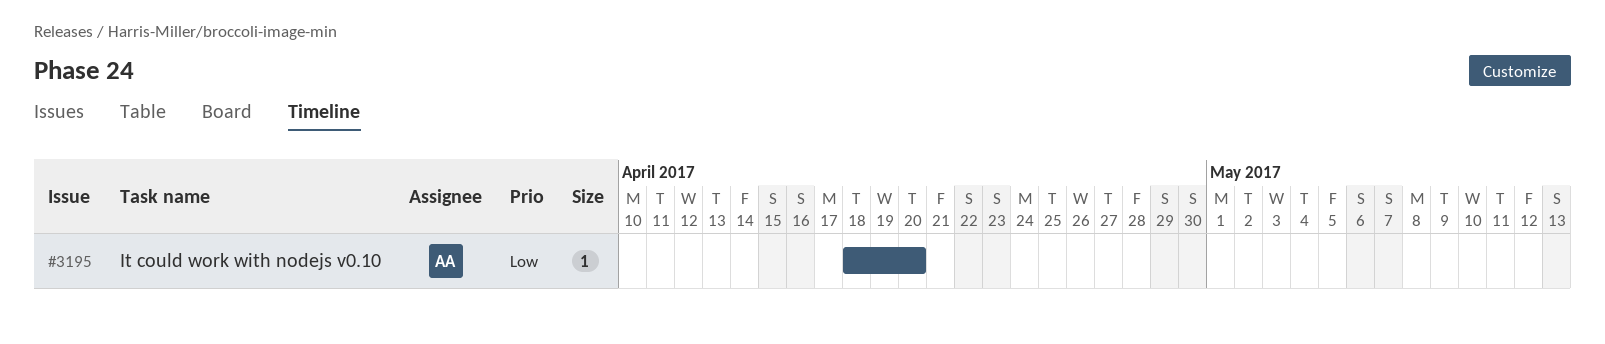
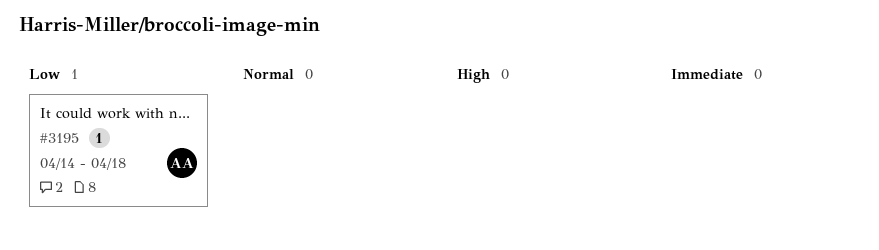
#3195, start: Apr 18 -> Apr 14
#3195, due: Apr 20 -> Apr 18

